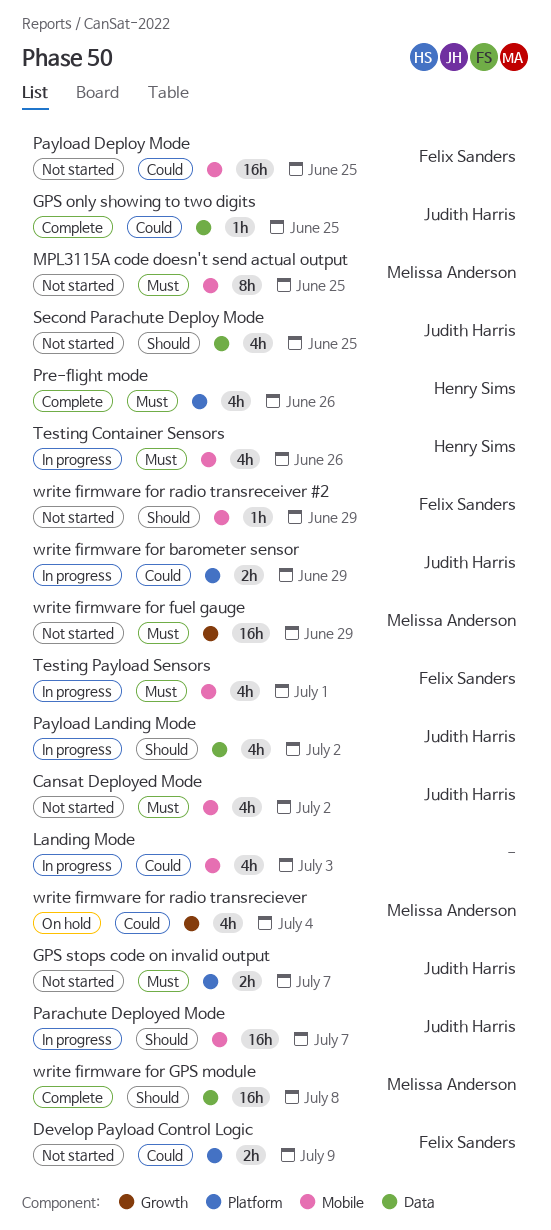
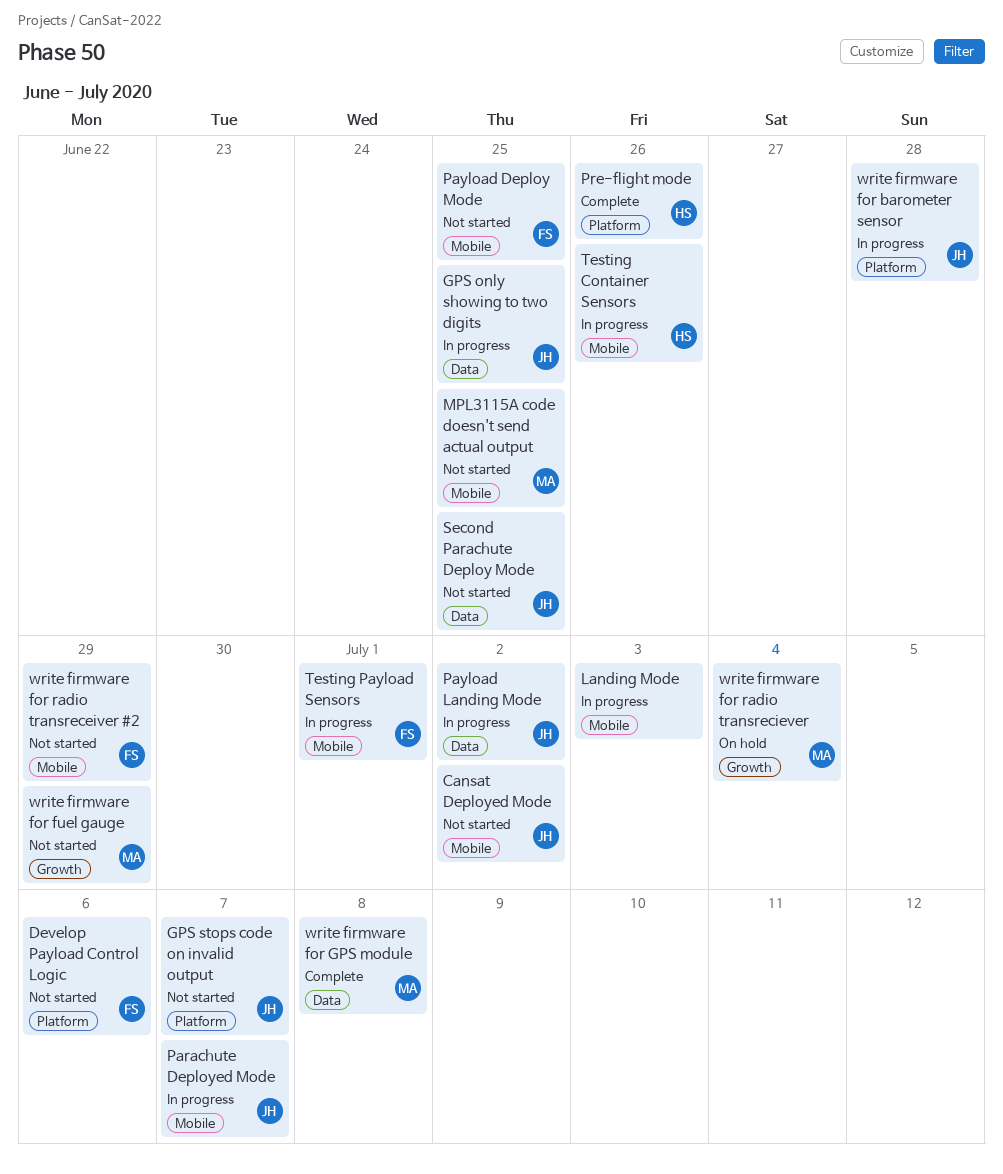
Develop Payload Control Logic, due: Jul 9 -> Jul 6
GPS only showing to two digits, status: Complete -> In progress
write firmware for barometer sensor, due: Jun 29 -> Jun 28

